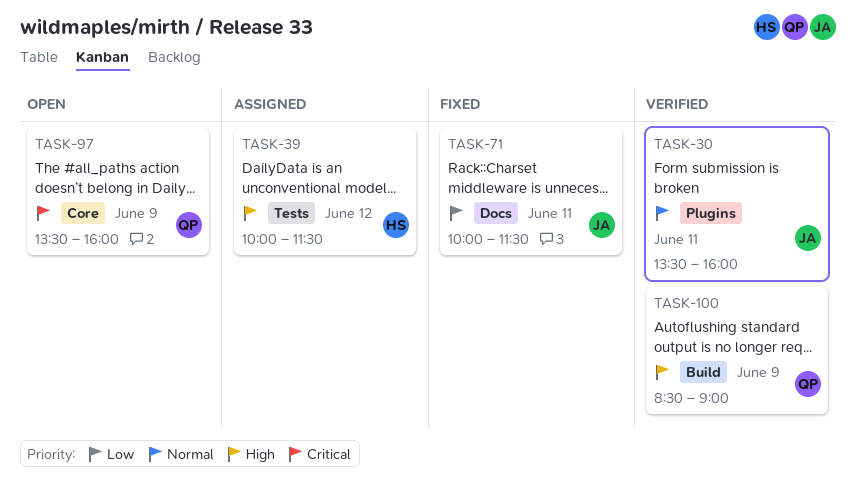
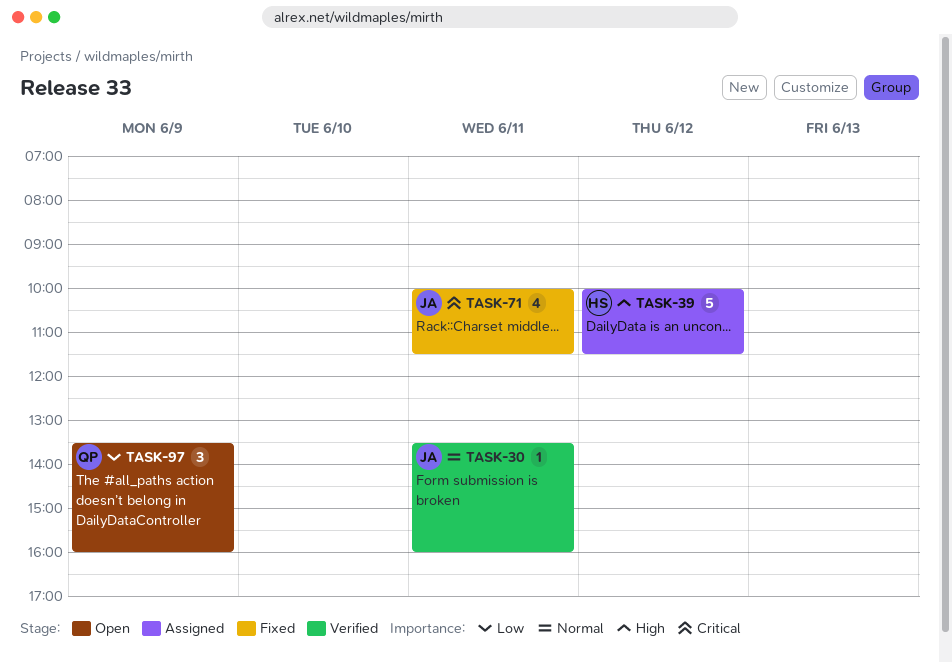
TASK-71, priority: Low -> Critical
TASK-97, priority: Critical -> Low
TASK-100: present -> none

